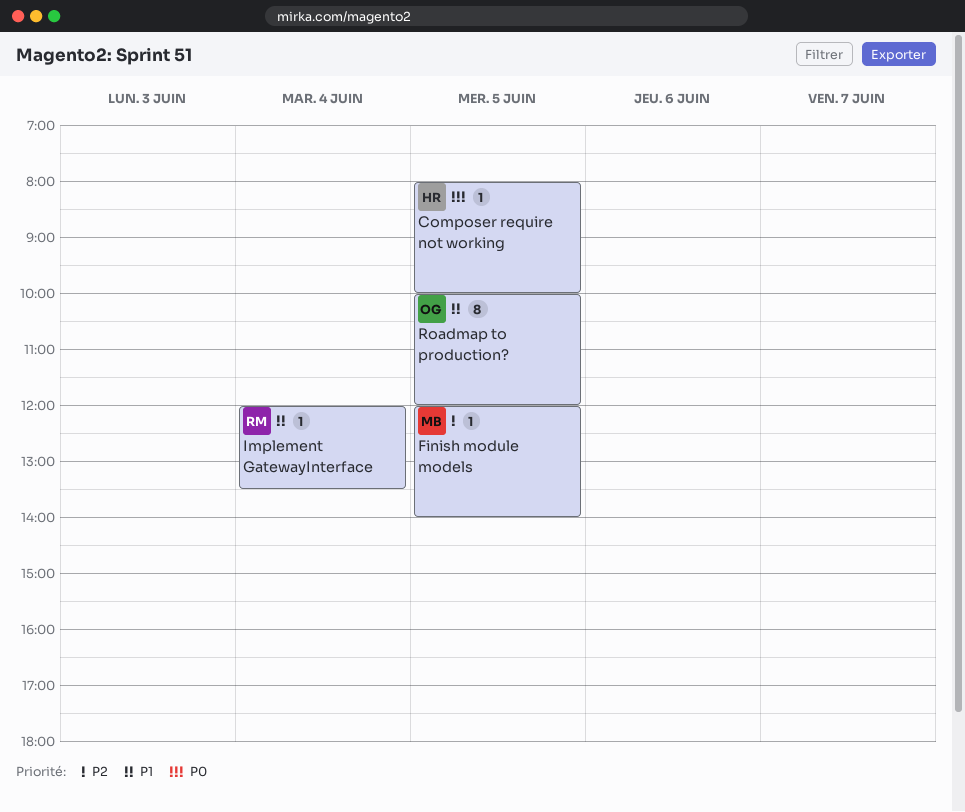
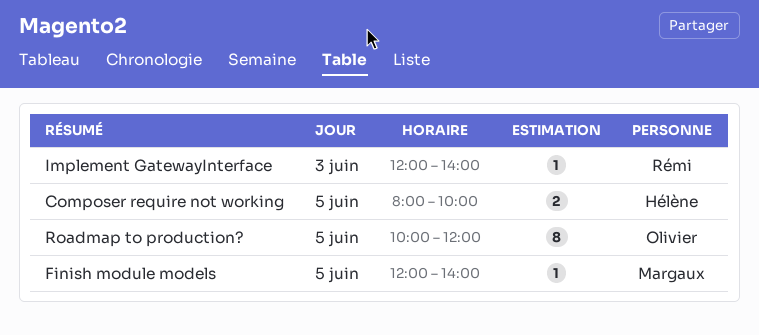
Composer require not working, estimate: 1 -> 2
Implement GatewayInterface, day: Jun 4 -> Jun 3
Implement GatewayInterface, ends: 13:30 -> 14:00

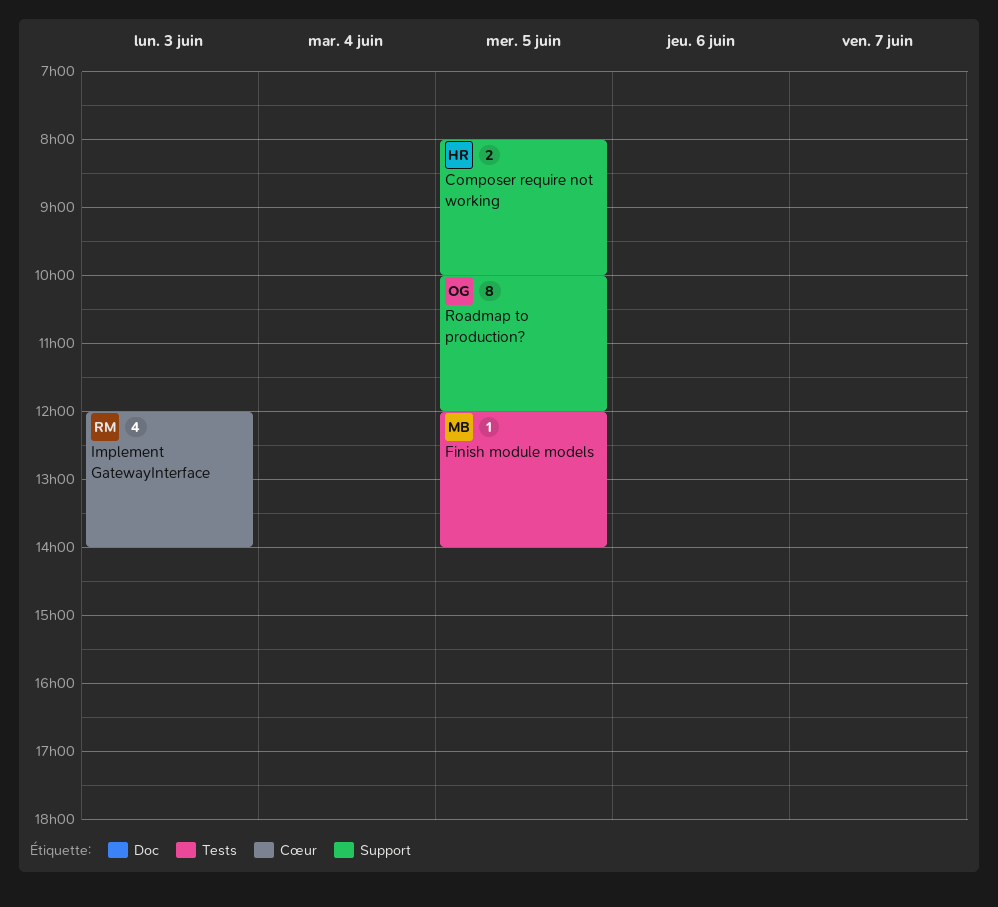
Implement GatewayInterface, estimate: 1 -> 4

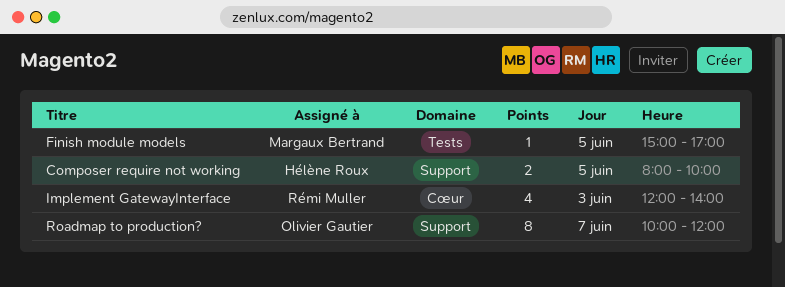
Finish module models, begins: 12:00 -> 15:00
Finish module models, ends: 14:00 -> 17:00
Roadmap to production?, day: Jun 5 -> Jun 7

